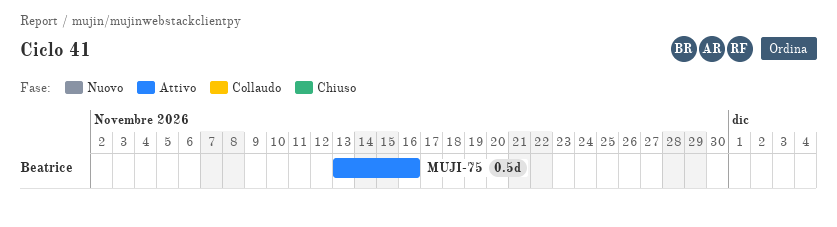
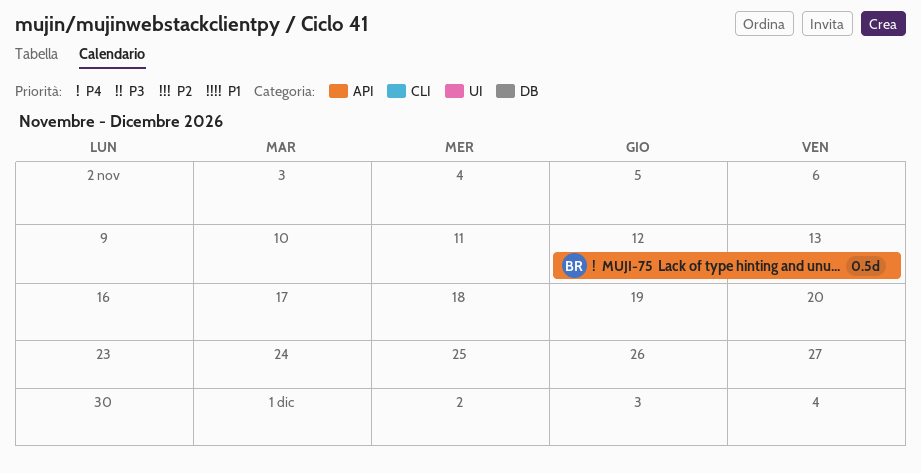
MUJI-75, start: Nov 13 -> Nov 12
MUJI-75, due: Nov 16 -> Nov 13

